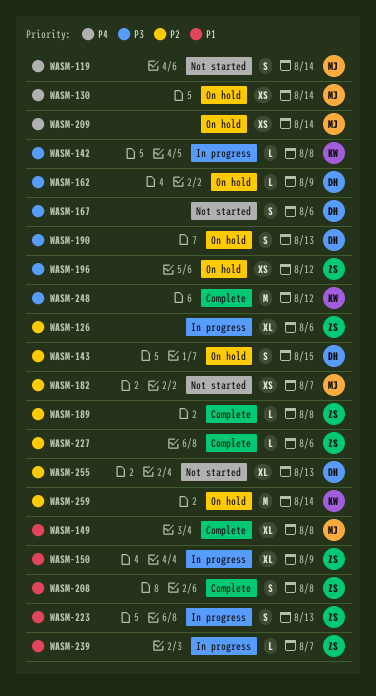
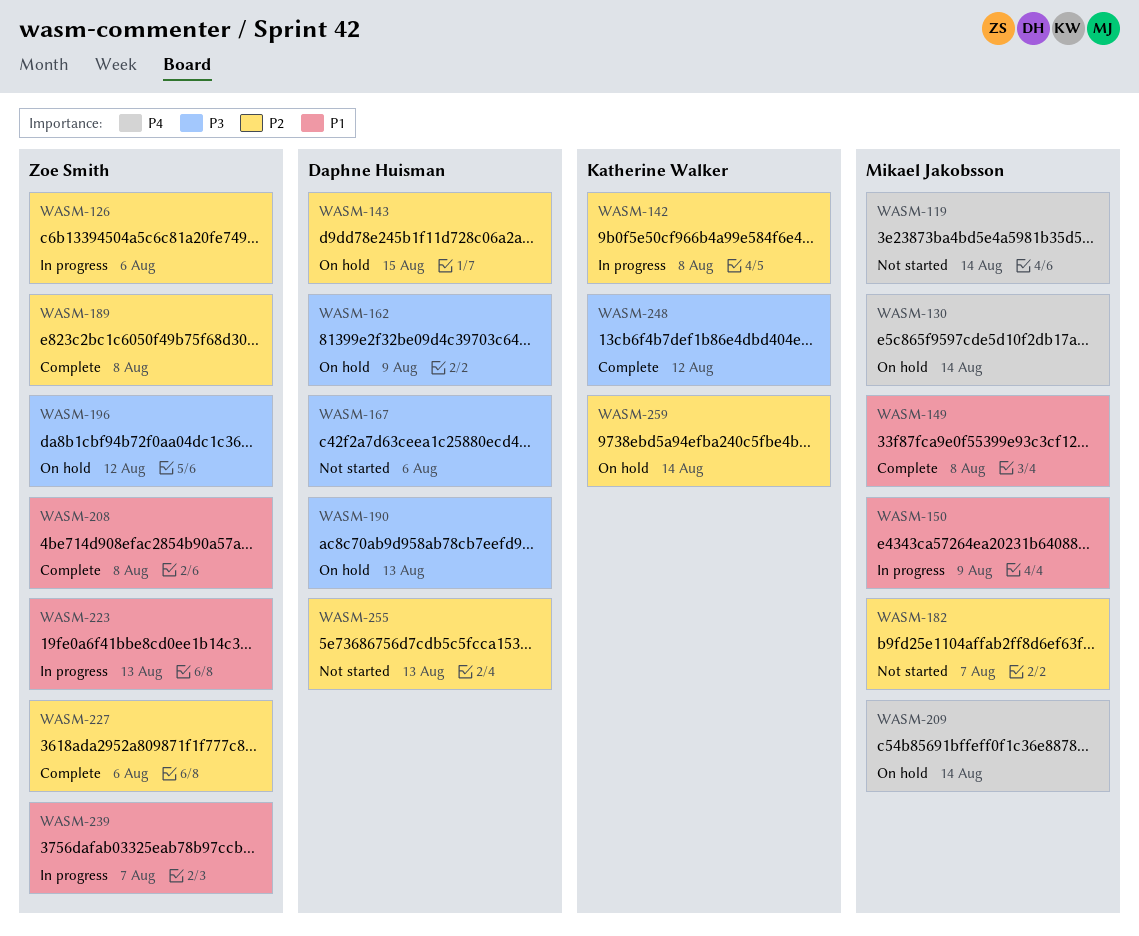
WASM-142, priority: P3 -> P2
WASM-150, owner: Zoe Smith -> Mikael Jakobsson

